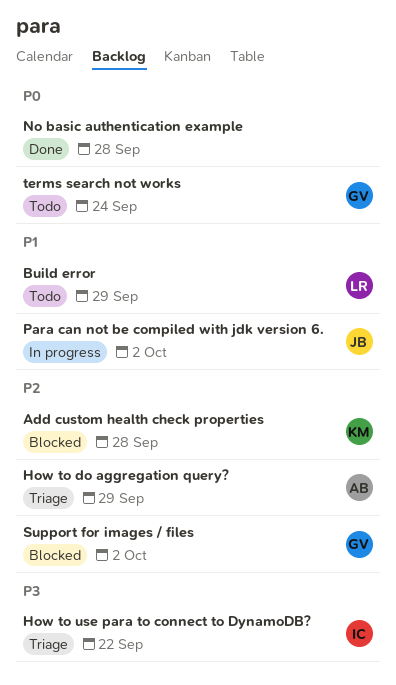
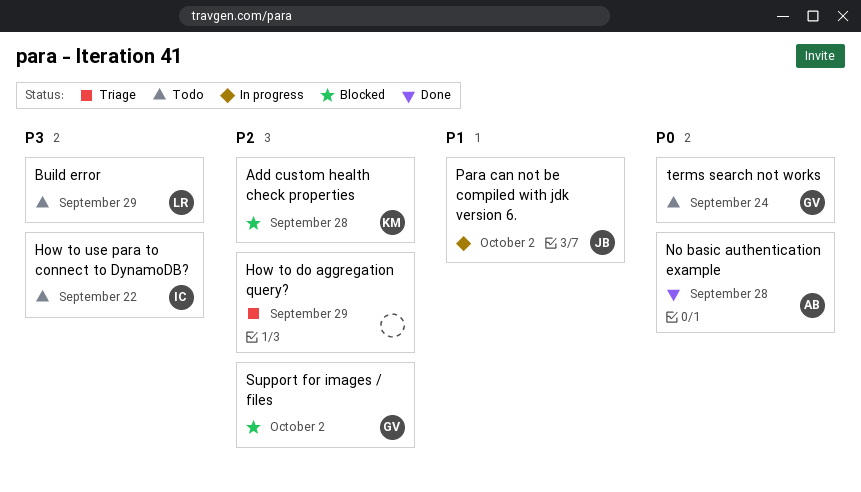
Build error, priority: P1 -> P3
How to do aggregation query?, owner: AB -> none
How to use para to connect to DynamoDB?, status: Triage -> Todo
No basic authentication example, owner: none -> AB

